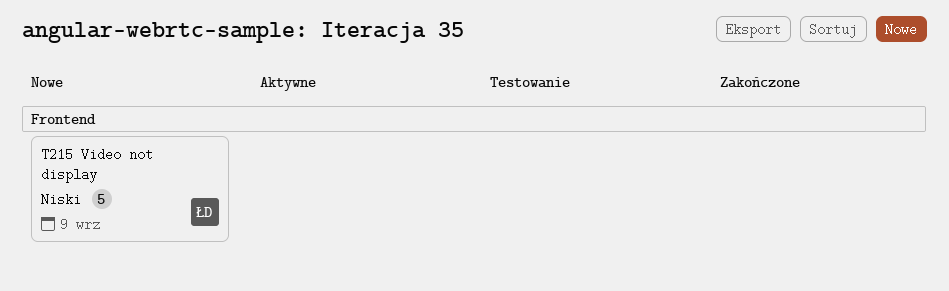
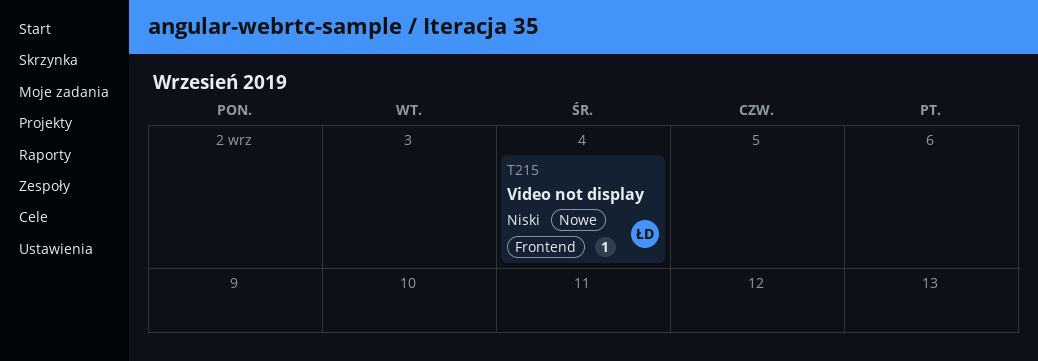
T215, estimate: 5 -> 1
T215, due: Sep 9 -> Sep 4

